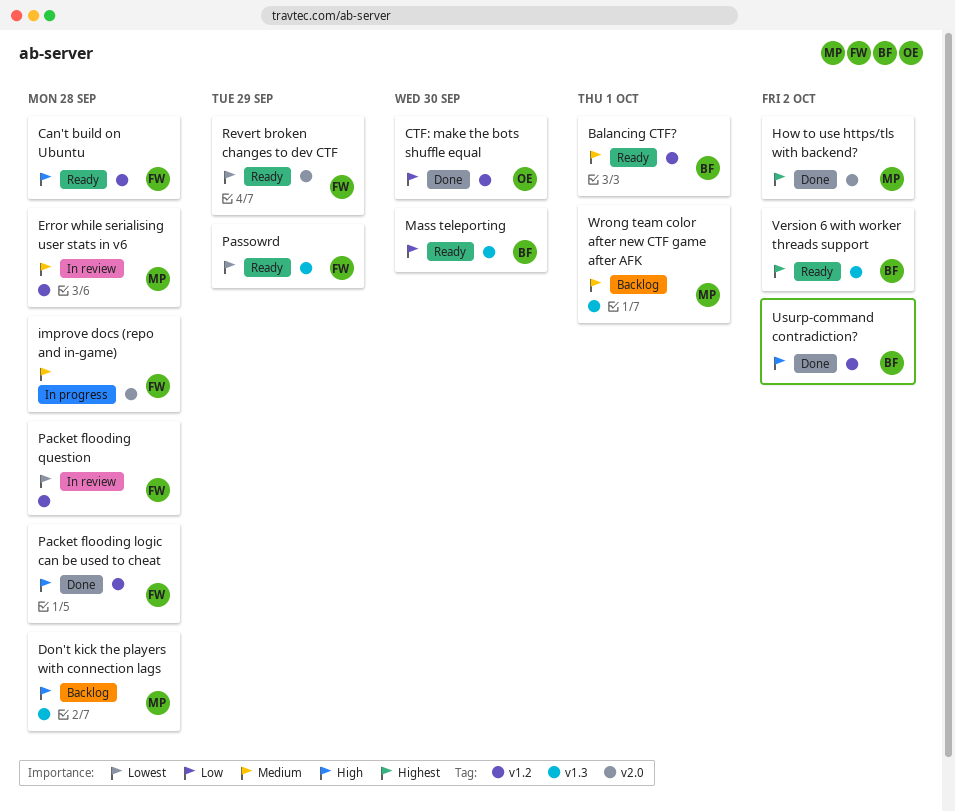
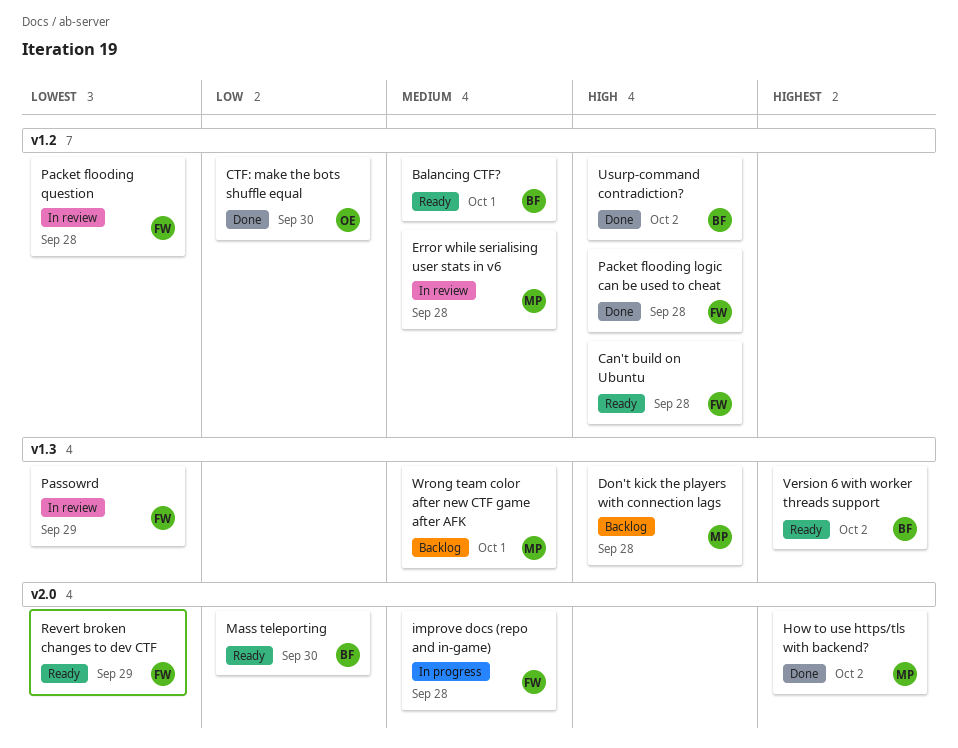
Mass teleporting, label: v1.3 -> v2.0
Passowrd, status: Ready -> In review

